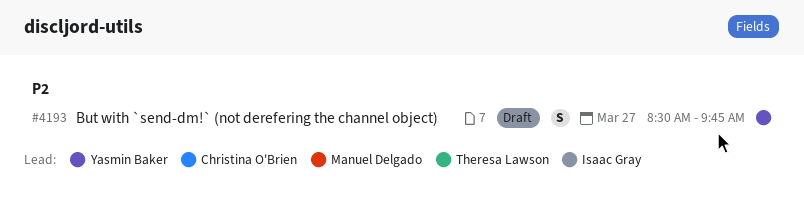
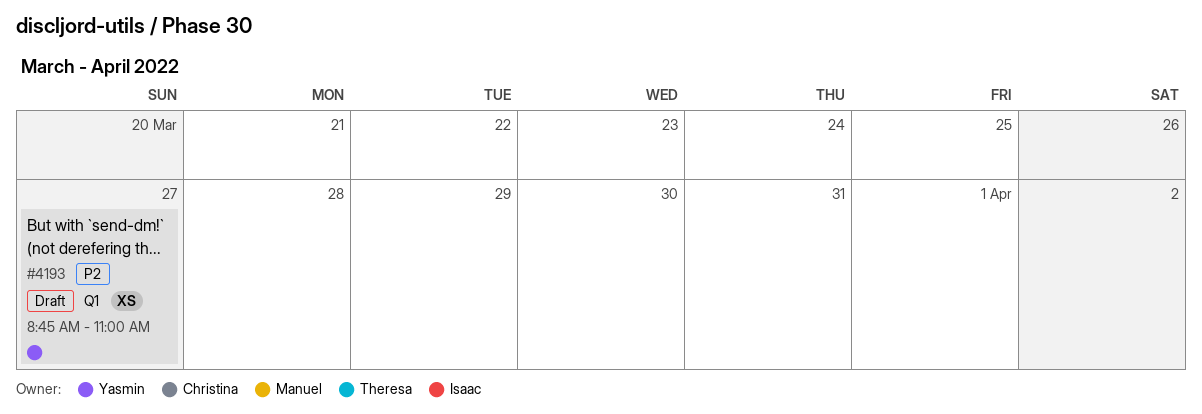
#4193, estimate: S -> XS
#4193, begins: 08:30 -> 08:45
#4193, ends: 09:45 -> 11:00

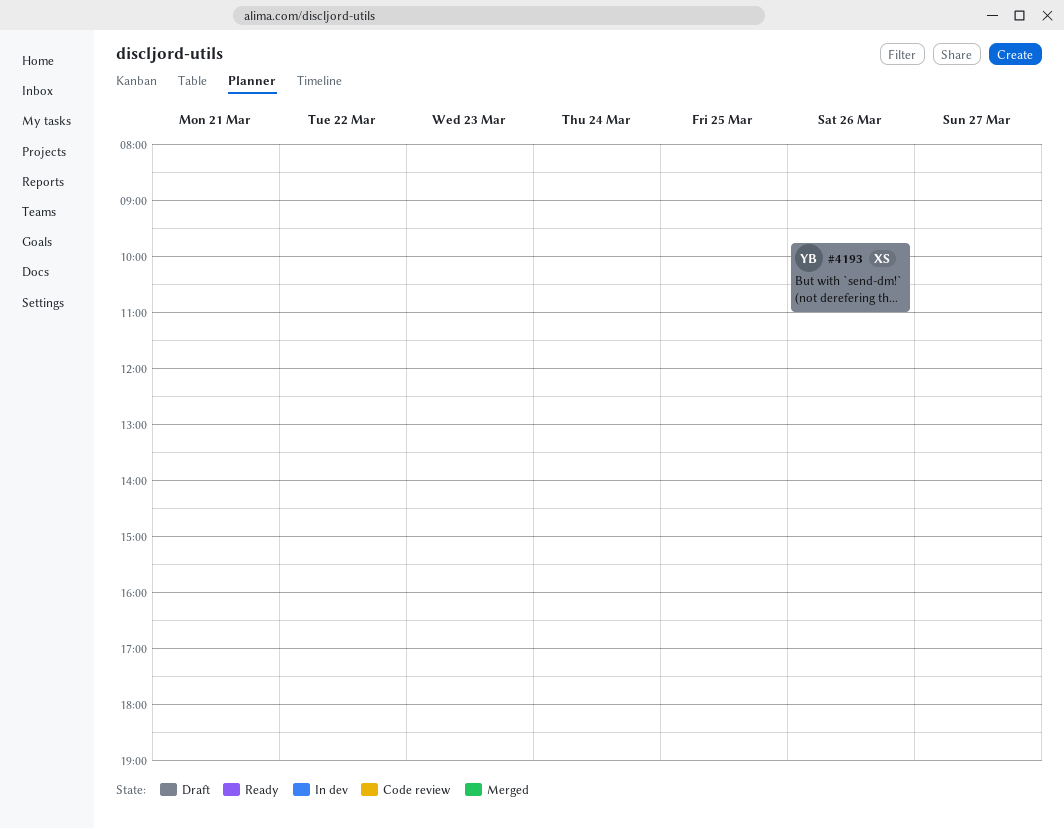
#4193, day: Mar 27 -> Mar 26
#4193, begins: 08:45 -> 09:45

